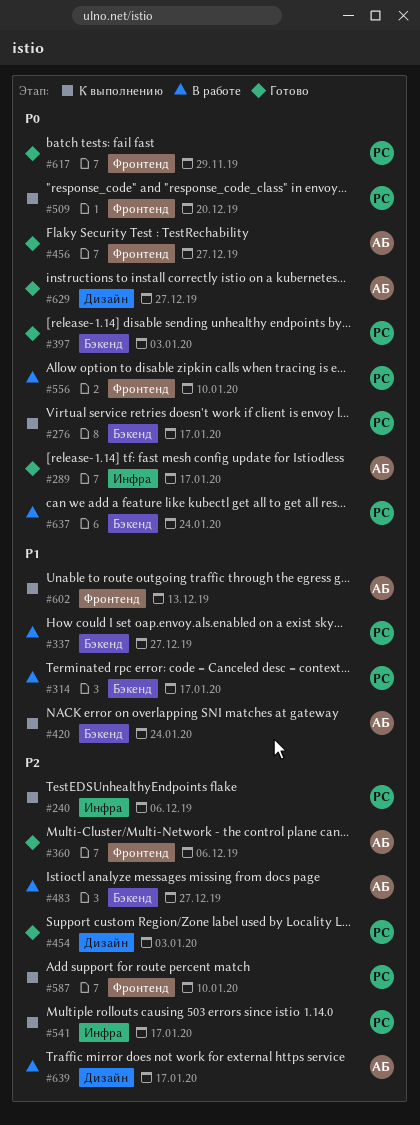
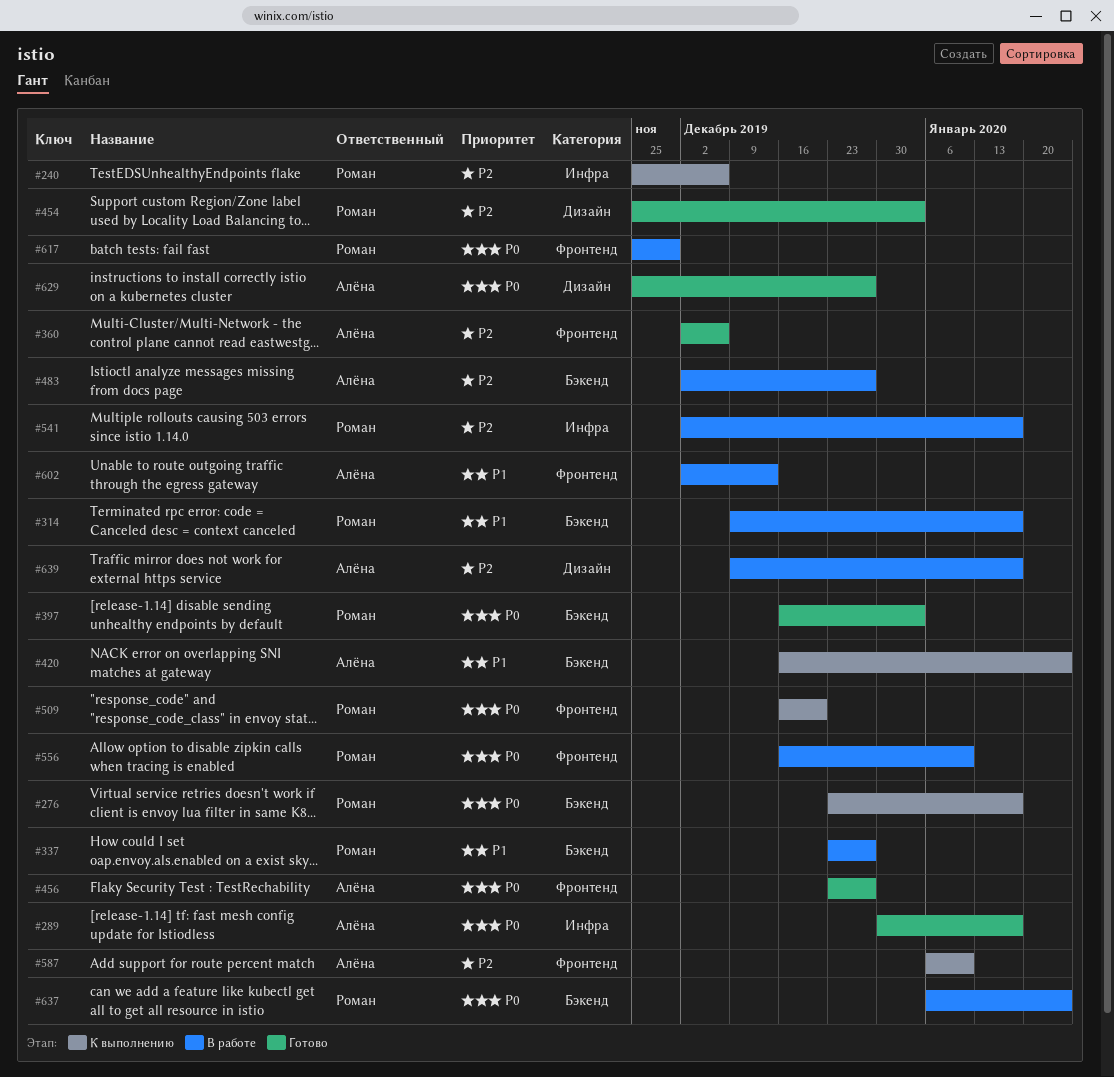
#541, status: К выполнению -> В работе
#587, owner: Роман -> Алёна
#602, status: К выполнению -> В работе
#617, status: Готово -> В работе

